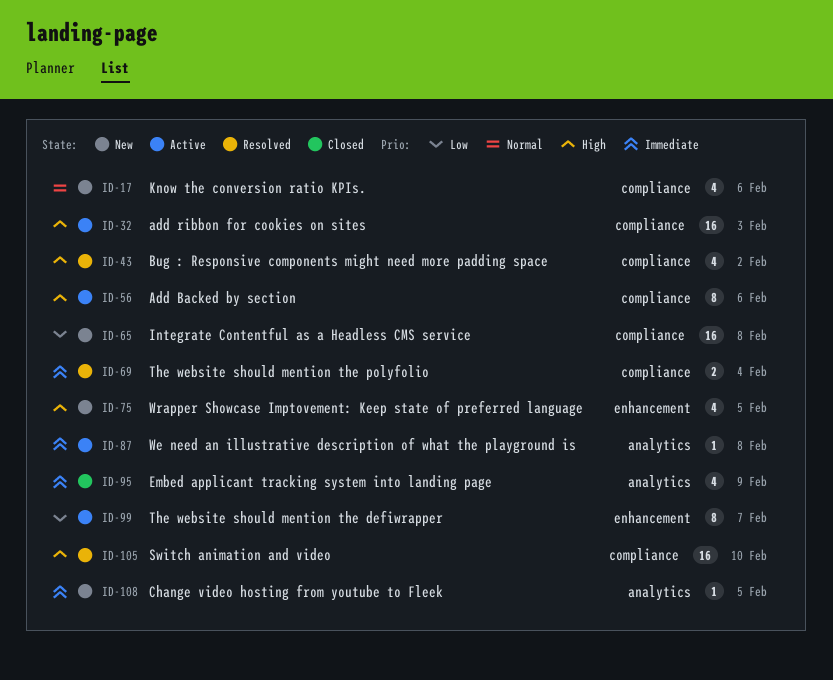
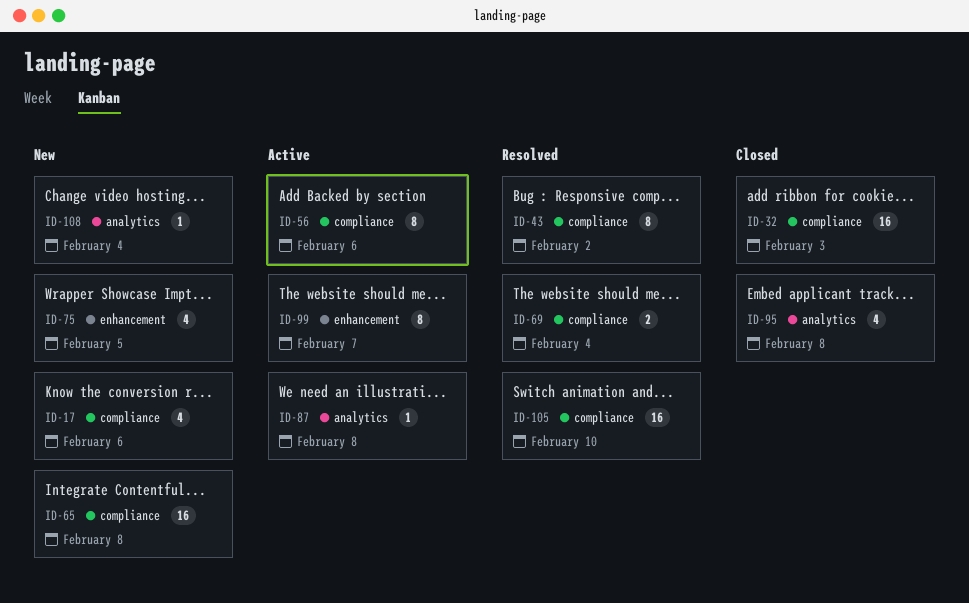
ID-32, status: Active -> Closed
ID-43, estimate: 4 -> 8
ID-95, due: Feb 9 -> Feb 8
ID-108, due: Feb 5 -> Feb 4

